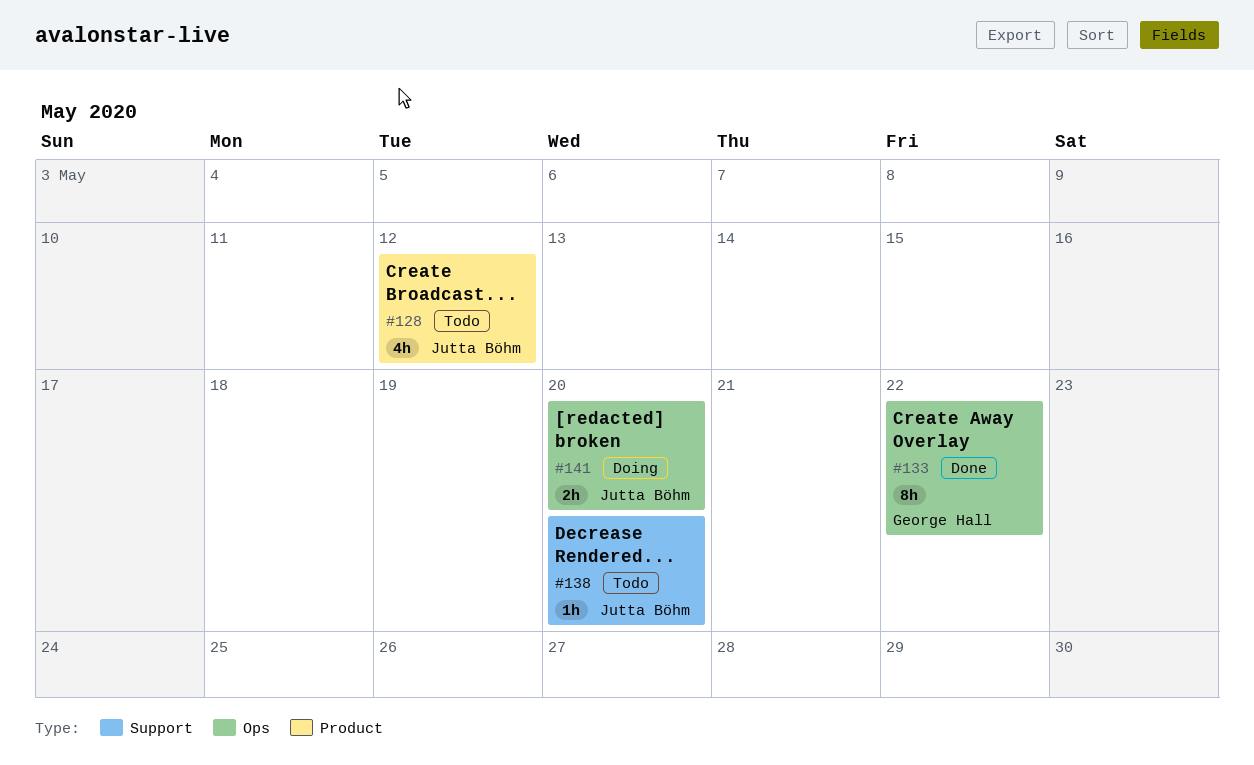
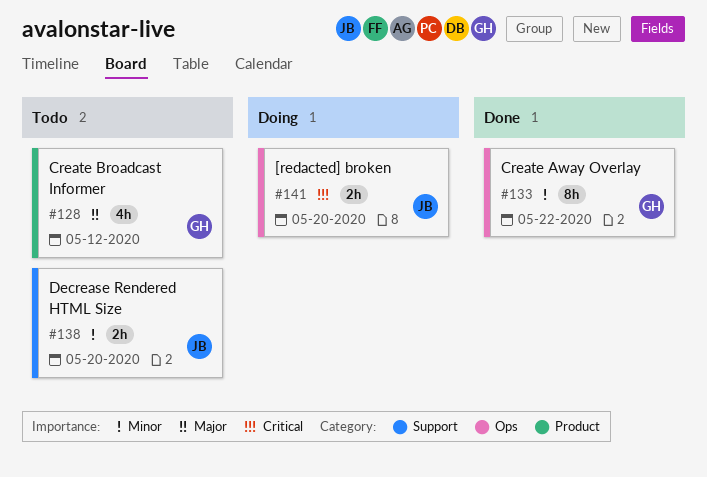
#128, owner: Jutta Böhm -> George Hall
#138, estimate: 1h -> 2h

